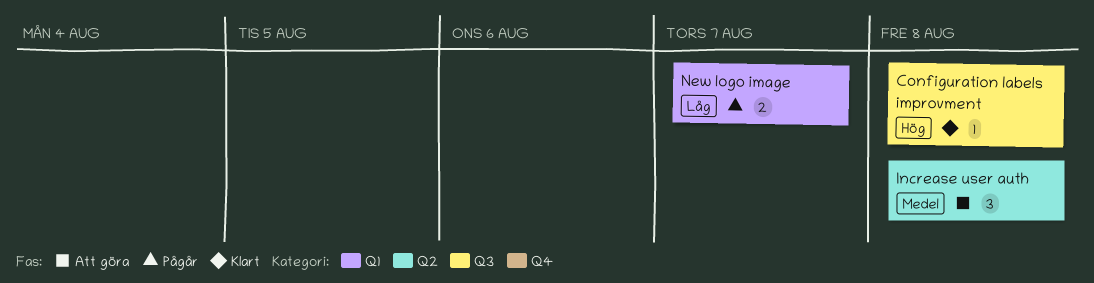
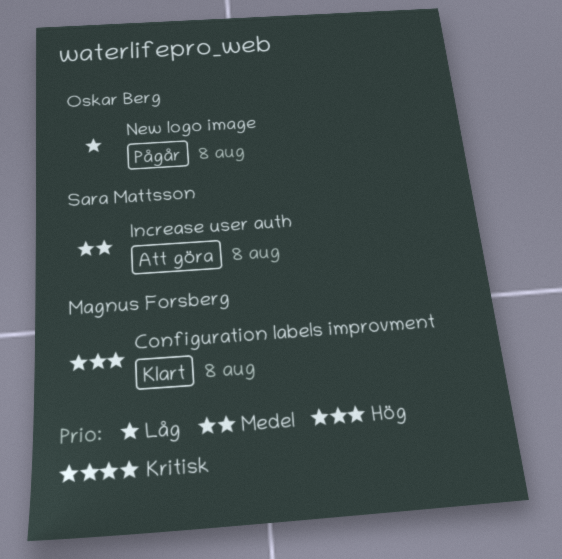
New logo image, due: Aug 7 -> Aug 8

